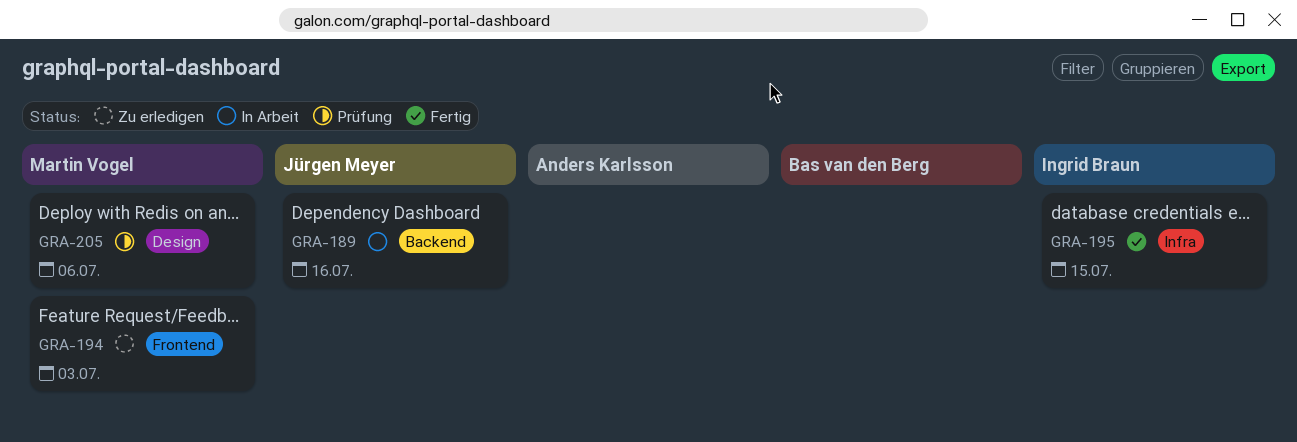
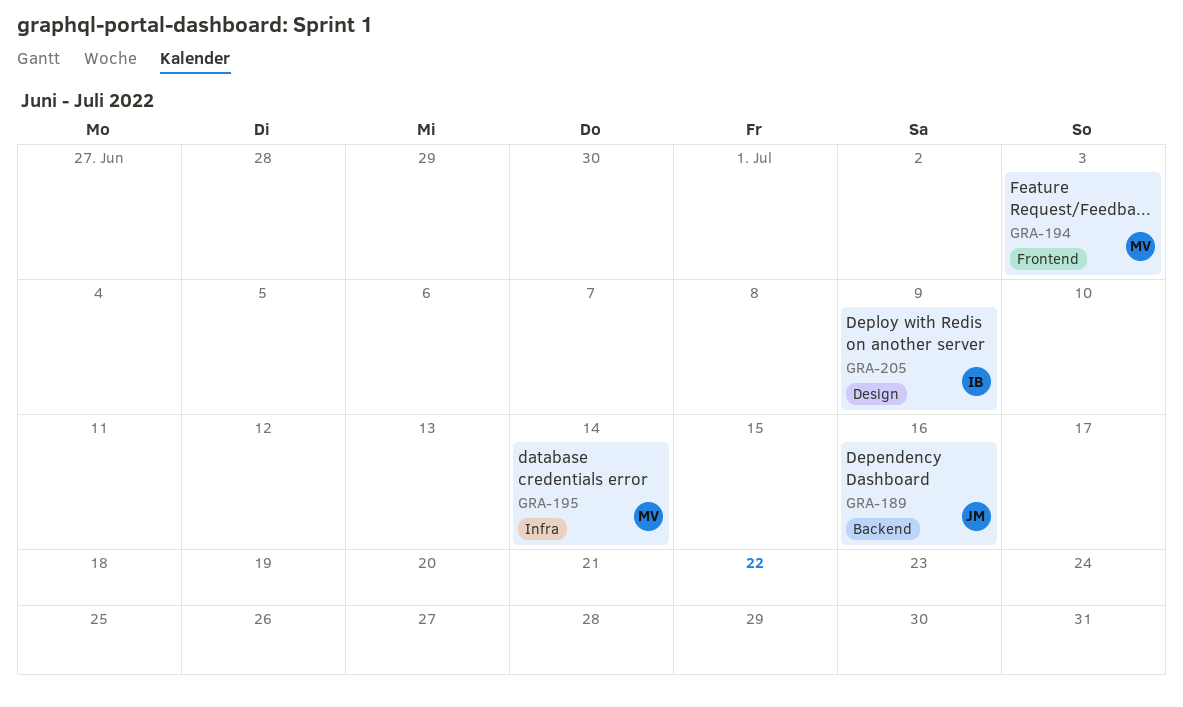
GRA-195, owner: Ingrid Braun -> Martin Vogel
GRA-195, due: Jul 15 -> Jul 14
GRA-205, owner: Martin Vogel -> Ingrid Braun
GRA-205, due: Jul 6 -> Jul 9

